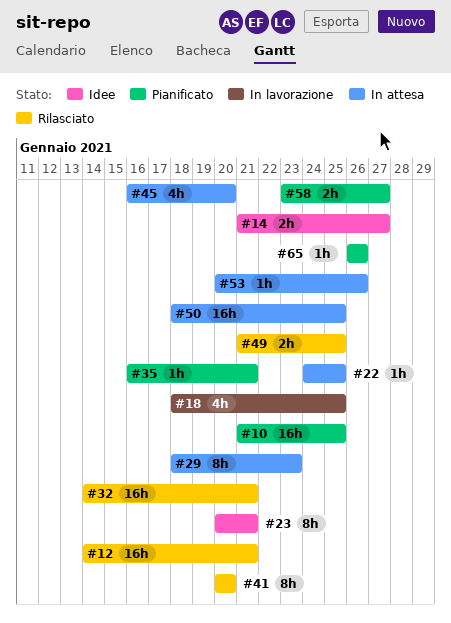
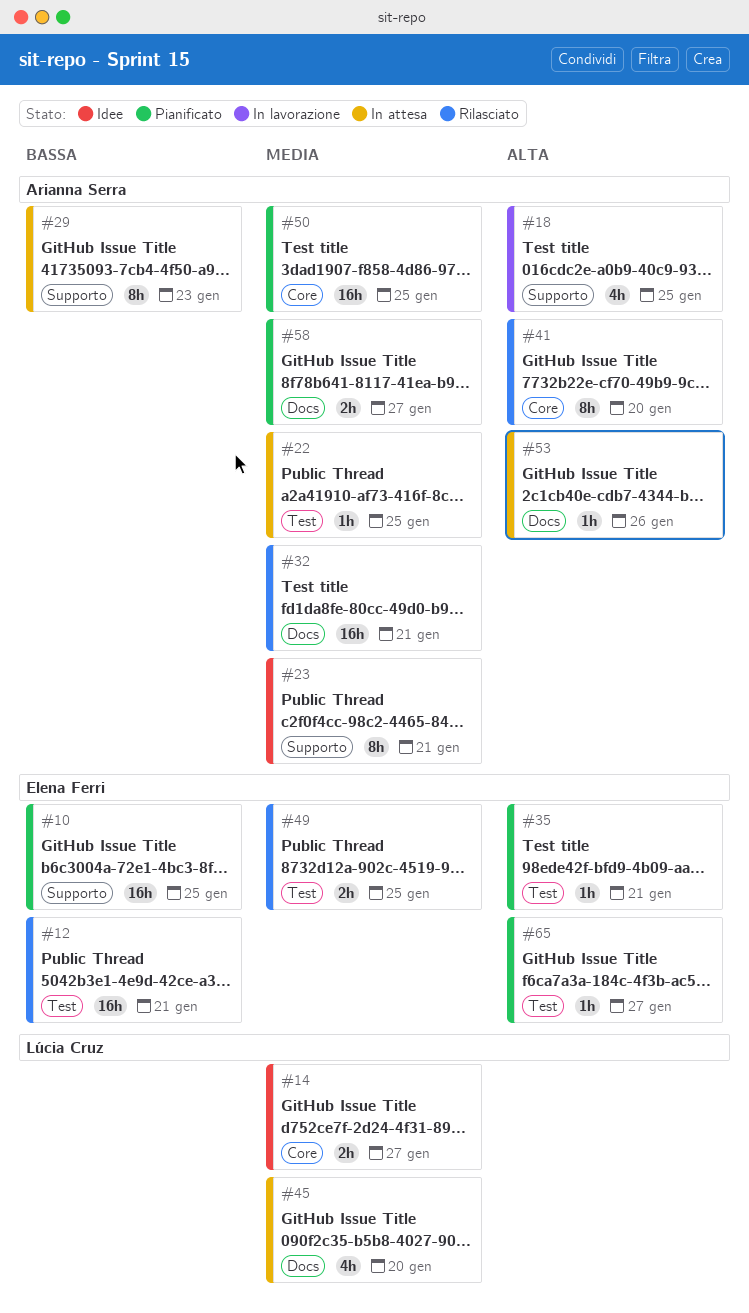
#50, status: In attesa -> Pianificato
#65, due: Jan 26 -> Jan 27

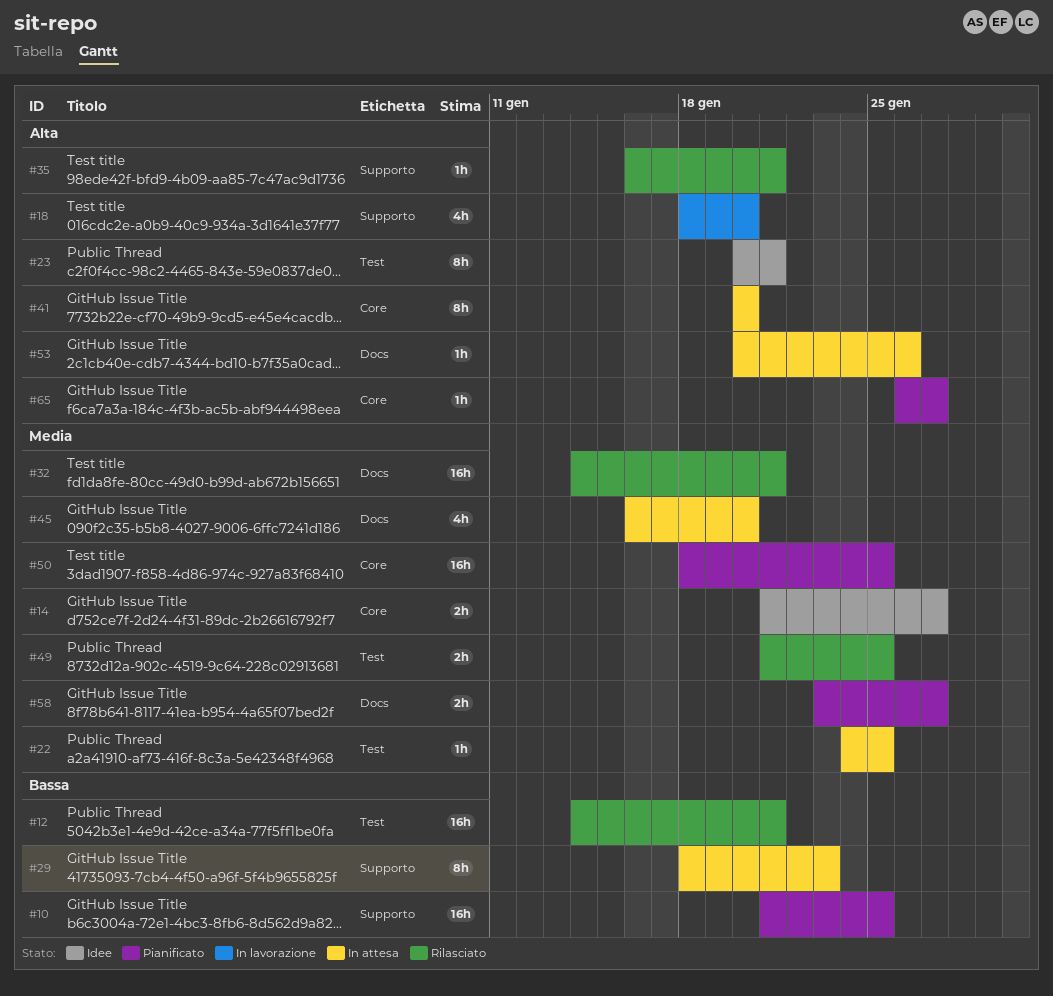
#18, due: Jan 25 -> Jan 20
#23, priority: Media -> Alta
#23, label: Supporto -> Test
#35, status: Pianificato -> Rilasciato
#35, label: Test -> Supporto
#41, status: Rilasciato -> In attesa
#65, label: Test -> Core

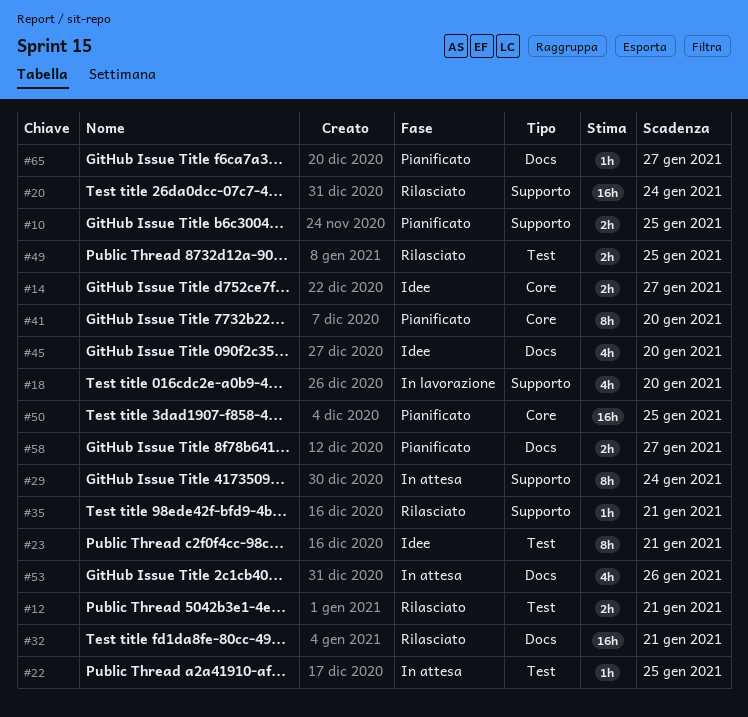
#10, estimate: 16h -> 2h
#12, estimate: 16h -> 2h
#20: none -> present
#29, due: Jan 23 -> Jan 24
#41, status: In attesa -> Pianificato
#45, status: In attesa -> Idee
#53, estimate: 1h -> 4h
#65, label: Core -> Docs

